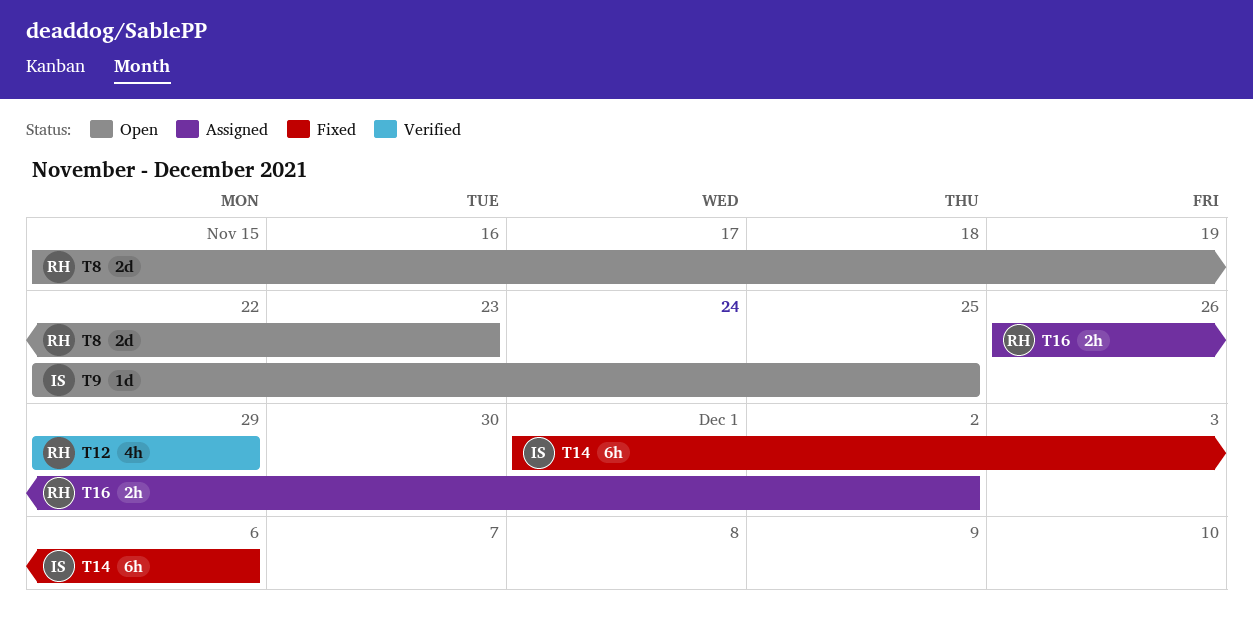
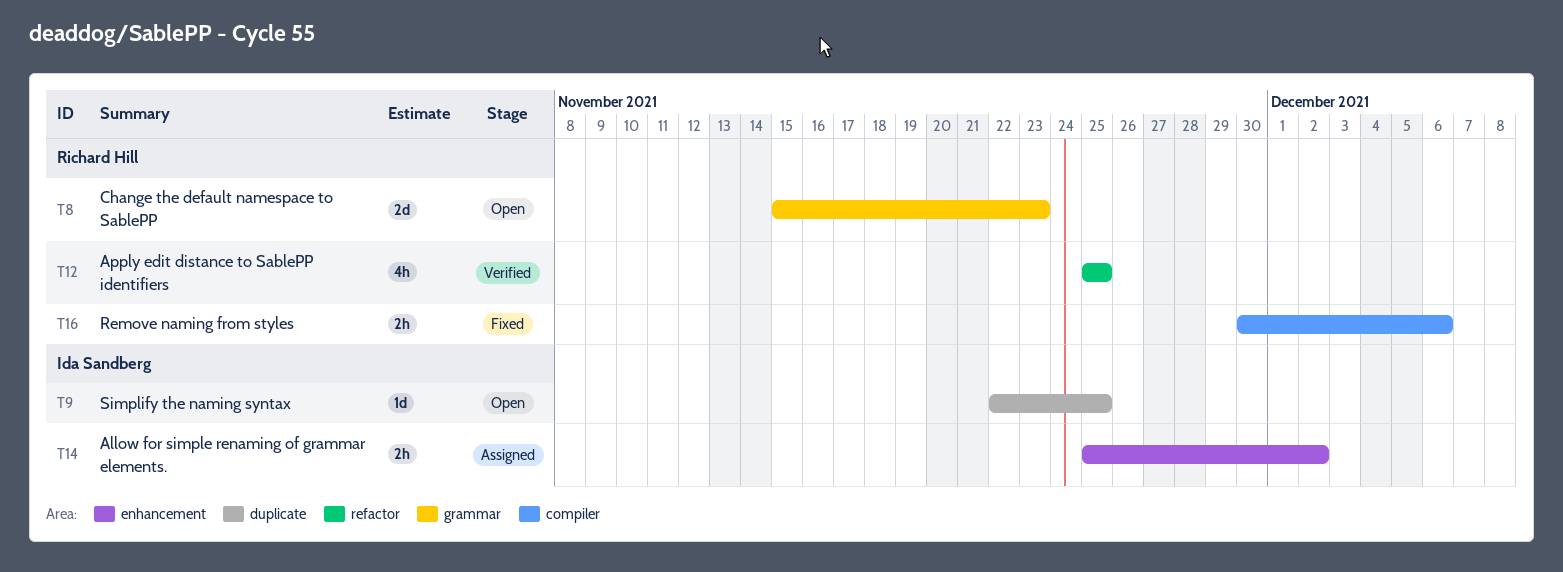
T12, start: Nov 29 -> Nov 25
T12, due: Nov 29 -> Nov 25
T14, status: Fixed -> Assigned
T14, estimate: 6h -> 2h
T14, start: Dec 1 -> Nov 25
T14, due: Dec 6 -> Dec 2
T16, status: Assigned -> Fixed
T16, start: Nov 26 -> Nov 30
T16, due: Dec 2 -> Dec 6

